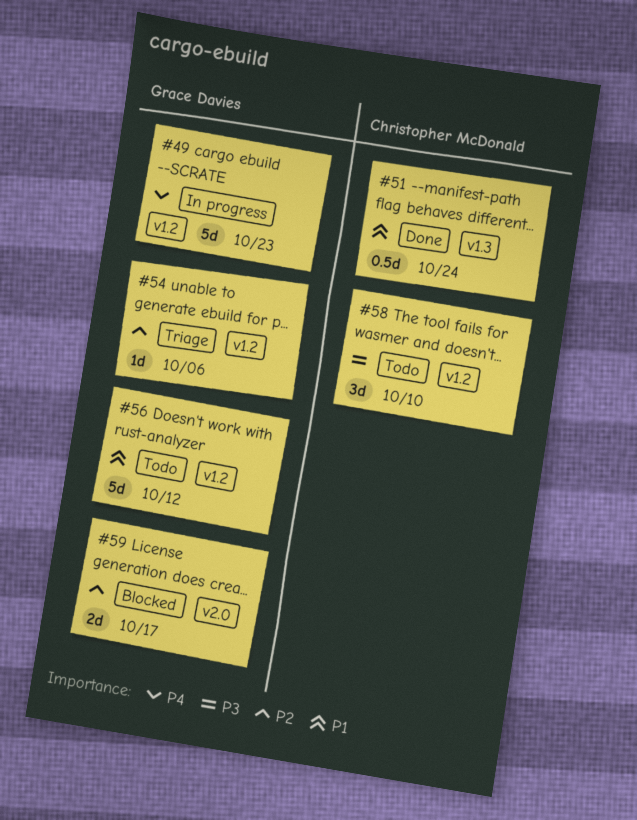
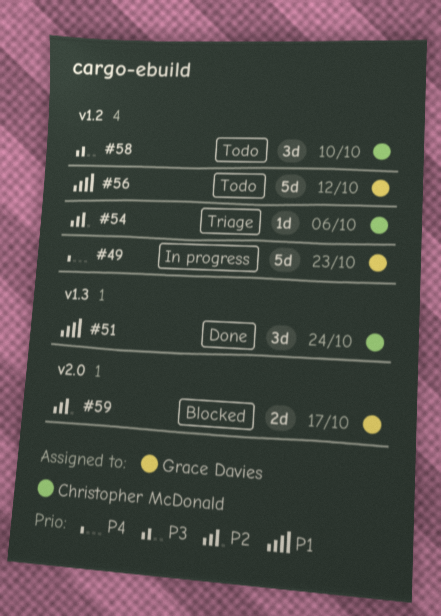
#51, estimate: 0.5d -> 3d
#54, owner: Grace Davies -> Christopher McDonald

